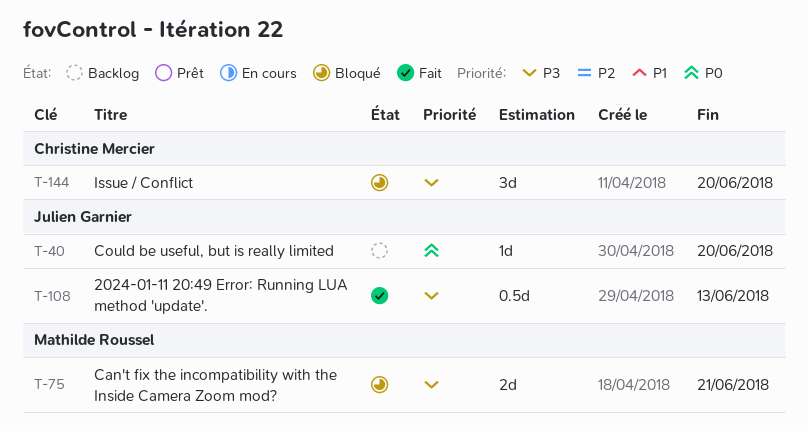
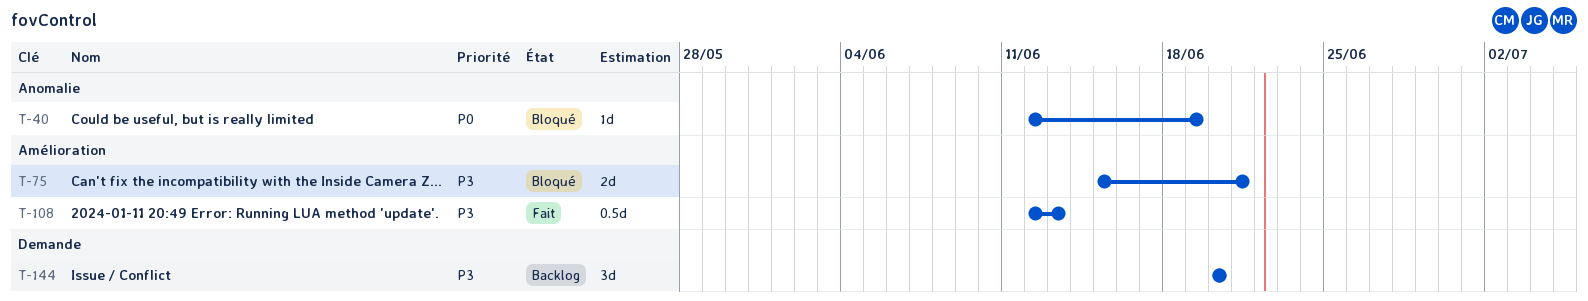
T-40, status: Backlog -> Bloqué
T-40, due: Jun 20 -> Jun 19
T-144, status: Bloqué -> Backlog

